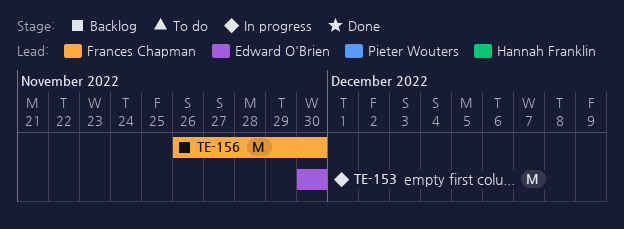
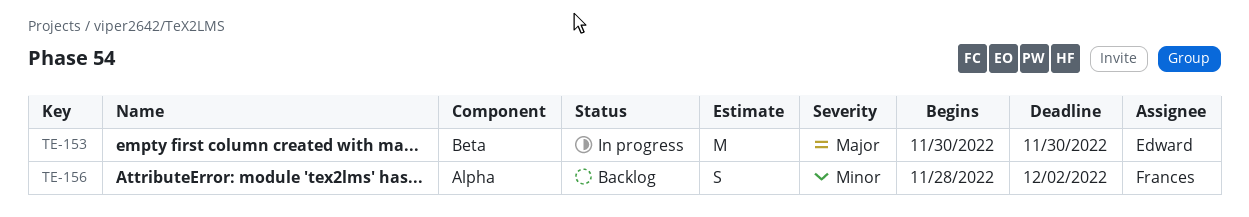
TE-156, estimate: M -> S
TE-156, start: Nov 26 -> Nov 28
TE-156, due: Nov 30 -> Dec 2

